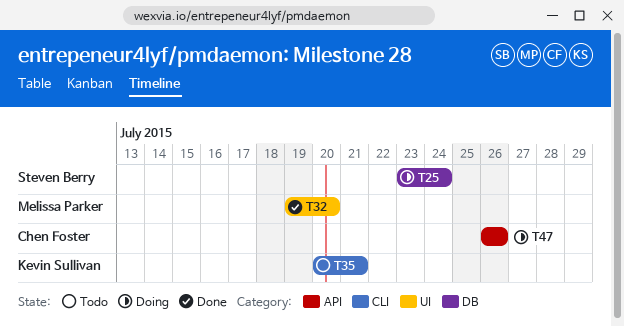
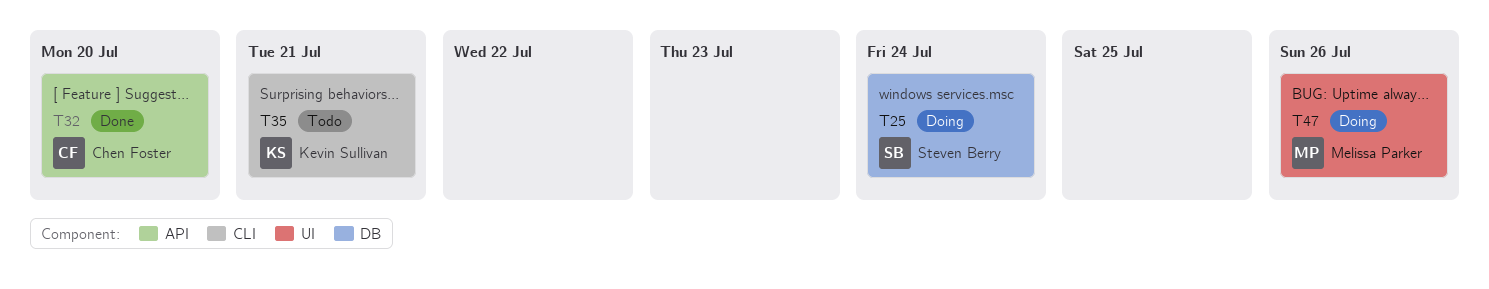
T32, owner: Melissa Parker -> Chen Foster
T32, label: UI -> API
T47, owner: Chen Foster -> Melissa Parker
T47, label: API -> UI

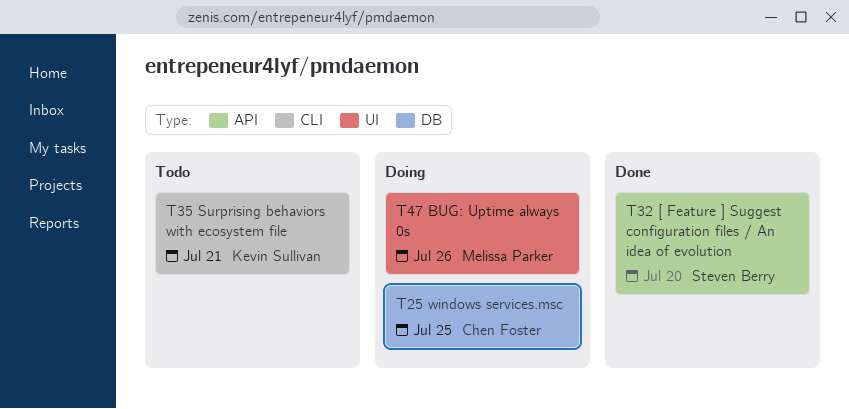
T25, owner: Steven Berry -> Chen Foster
T25, due: Jul 24 -> Jul 25
T32, owner: Chen Foster -> Steven Berry

